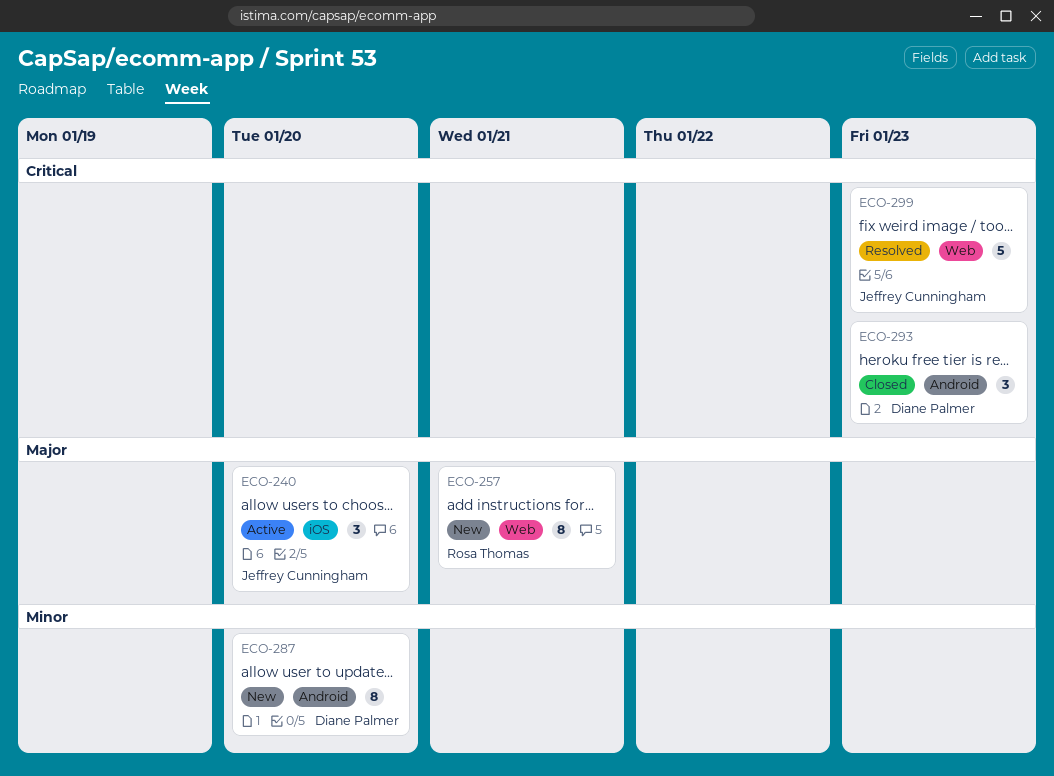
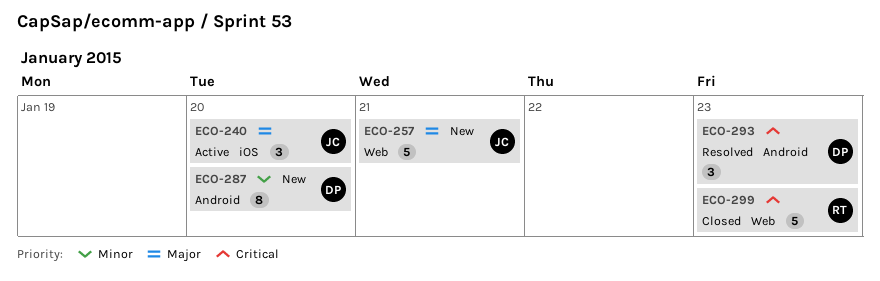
ECO-257, owner: Rosa Thomas -> Jeffrey Cunningham
ECO-257, estimate: 8 -> 5
ECO-293, status: Closed -> Resolved
ECO-299, status: Resolved -> Closed
ECO-299, owner: Jeffrey Cunningham -> Rosa Thomas

